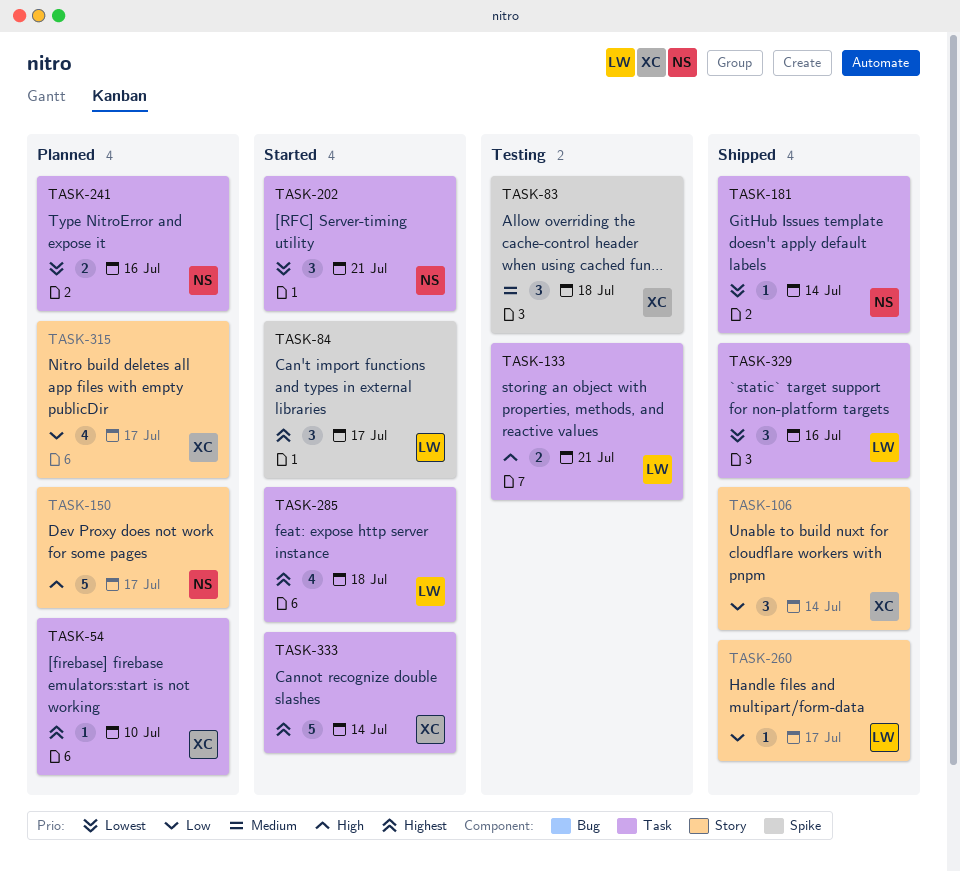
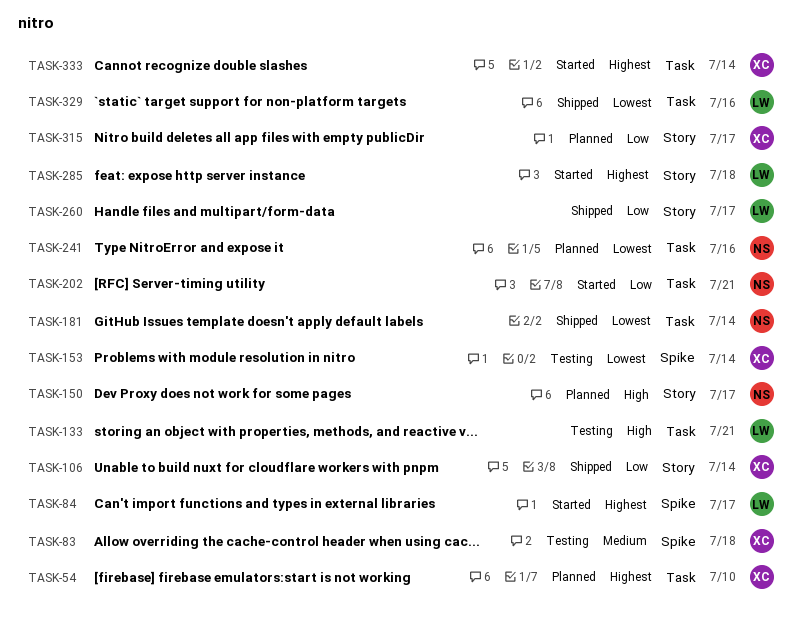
TASK-153: none -> present
TASK-202, priority: Lowest -> Low
TASK-285, label: Task -> Story

